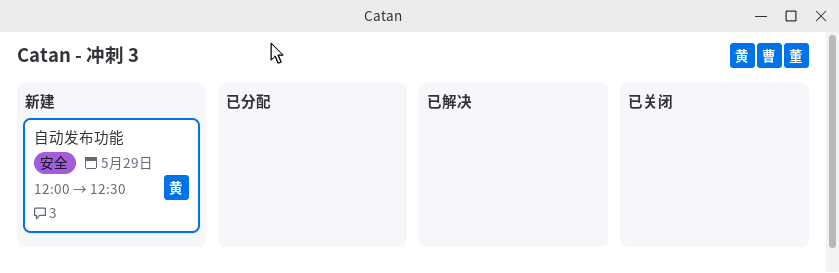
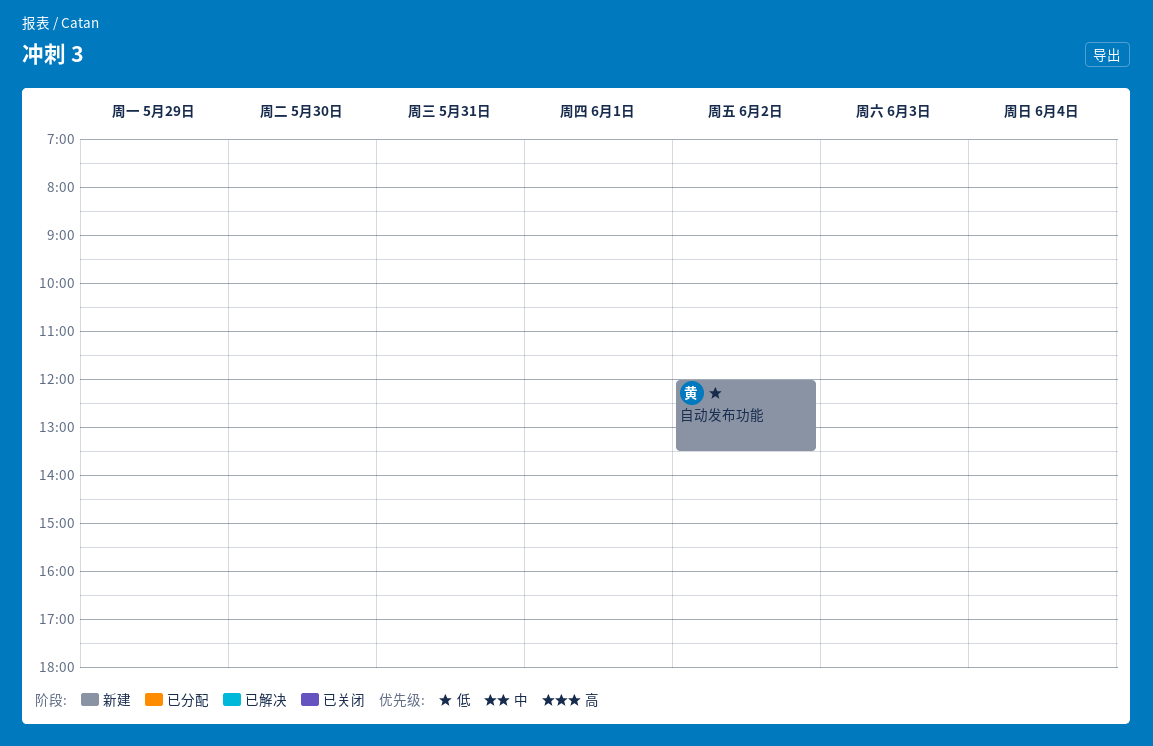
自动发布功能, day: May 29 -> Jun 2
自动发布功能, ends: 12:30 -> 13:30

